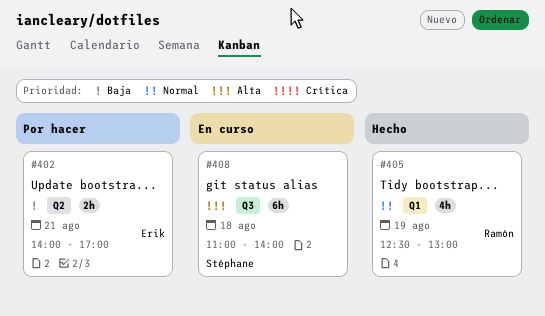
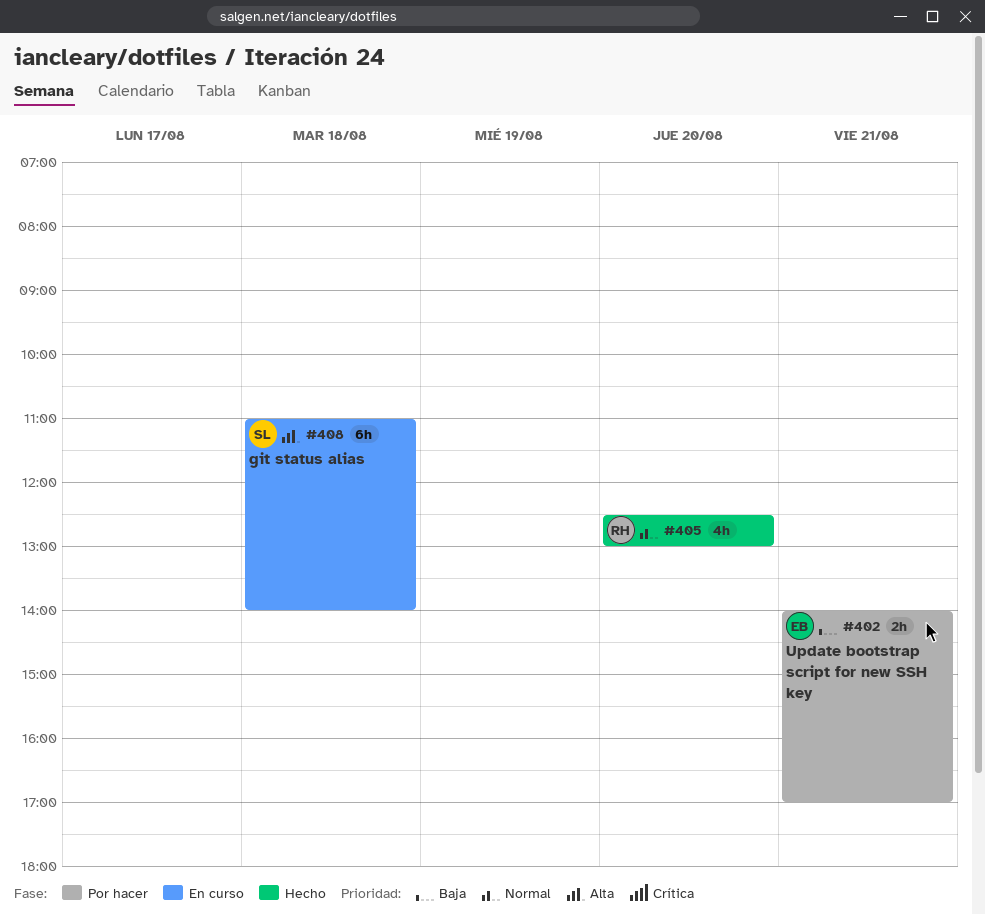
#405, day: Aug 19 -> Aug 20

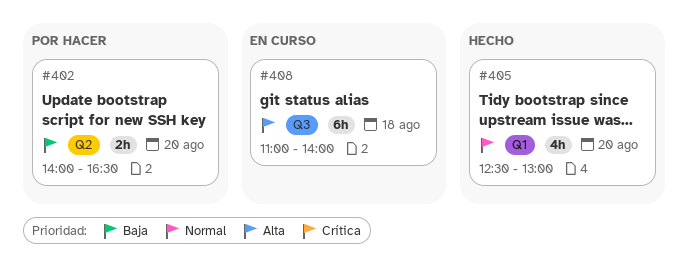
#402, day: Aug 21 -> Aug 20
#402, ends: 17:00 -> 16:30

